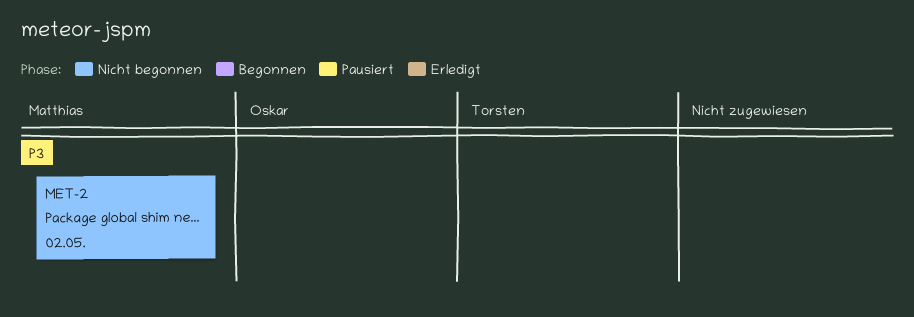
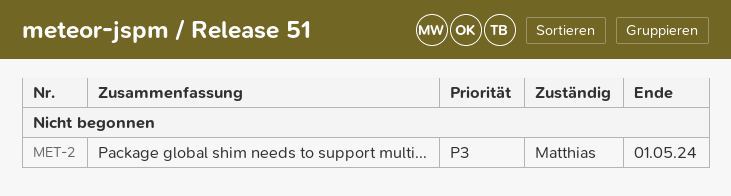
MET-2, due: May 2 -> May 1

